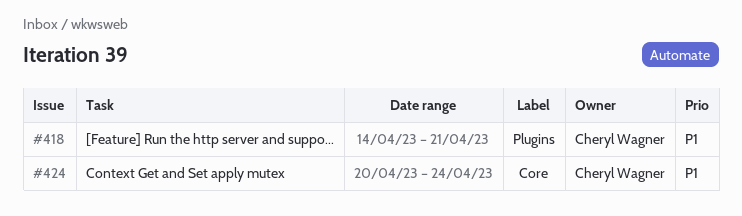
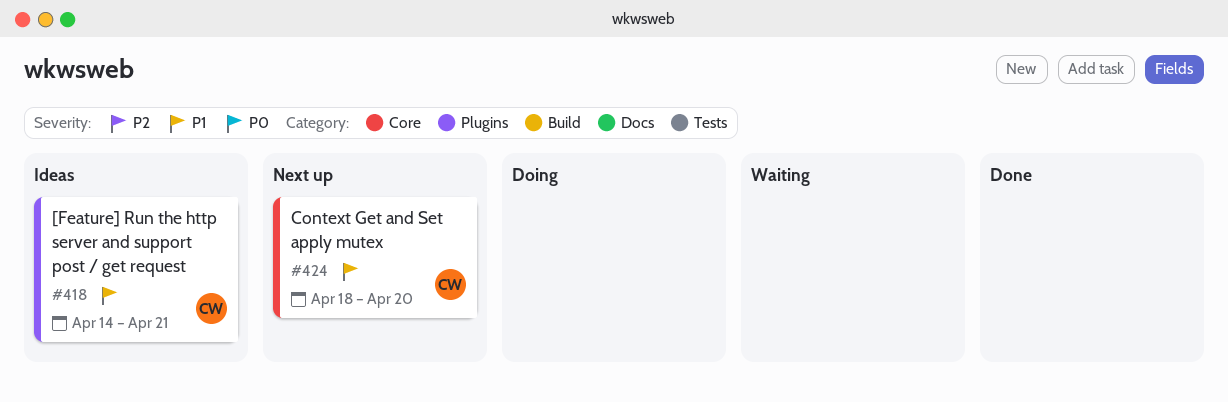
#424, start: Apr 20 -> Apr 18
#424, due: Apr 24 -> Apr 20

